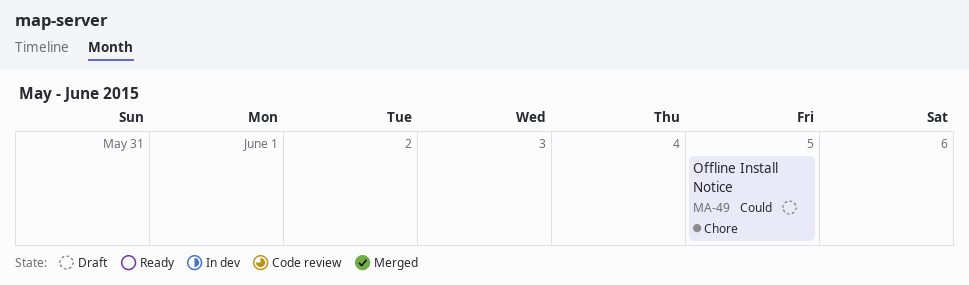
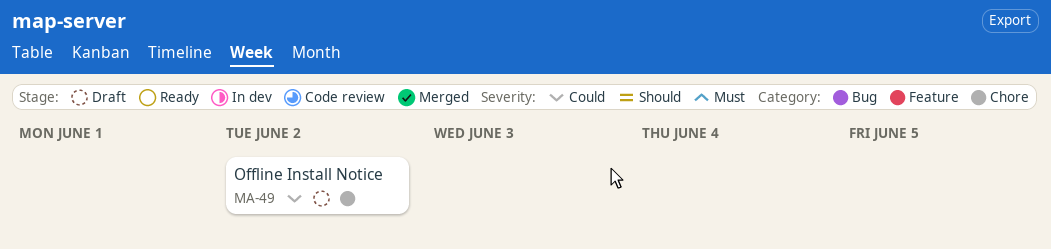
MA-49, due: Jun 5 -> Jun 2

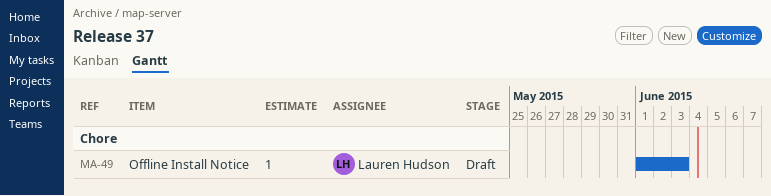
MA-49, due: Jun 2 -> Jun 3

